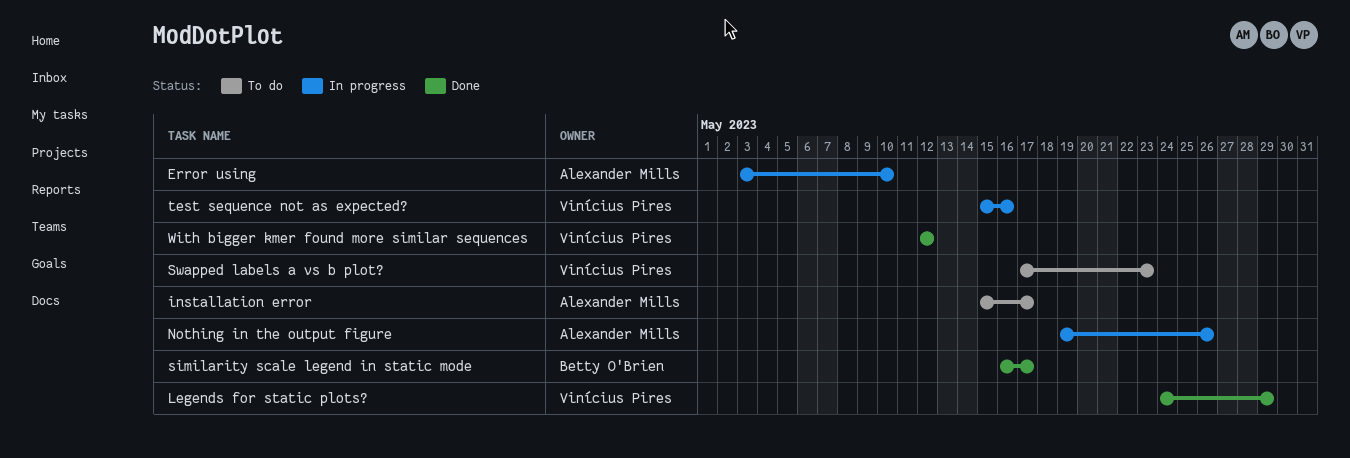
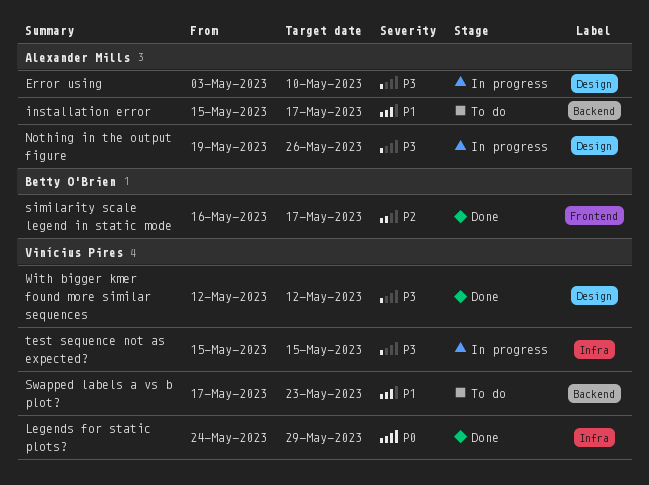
test sequence not as expected?, due: May 16 -> May 15

